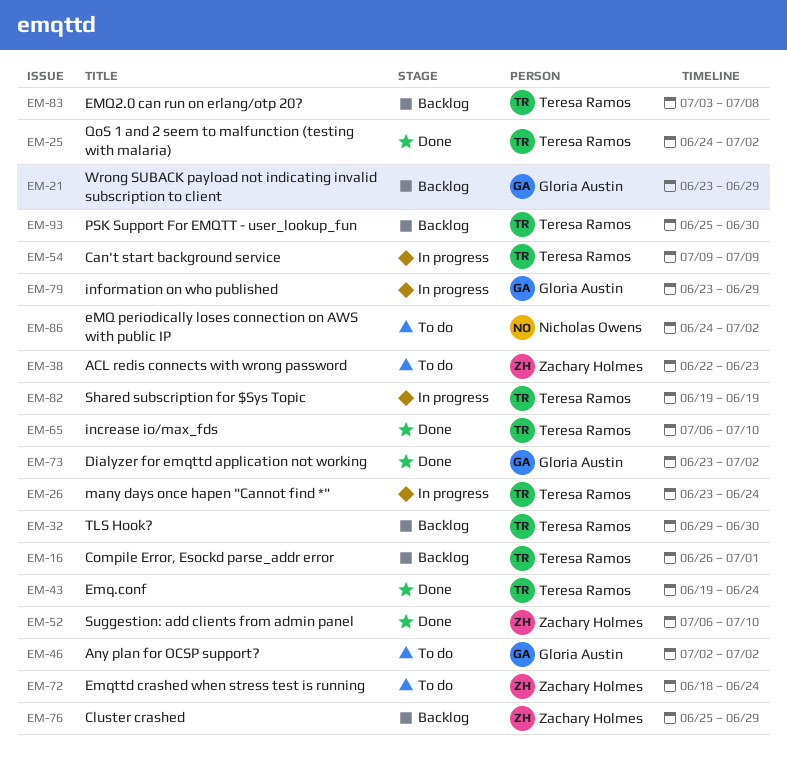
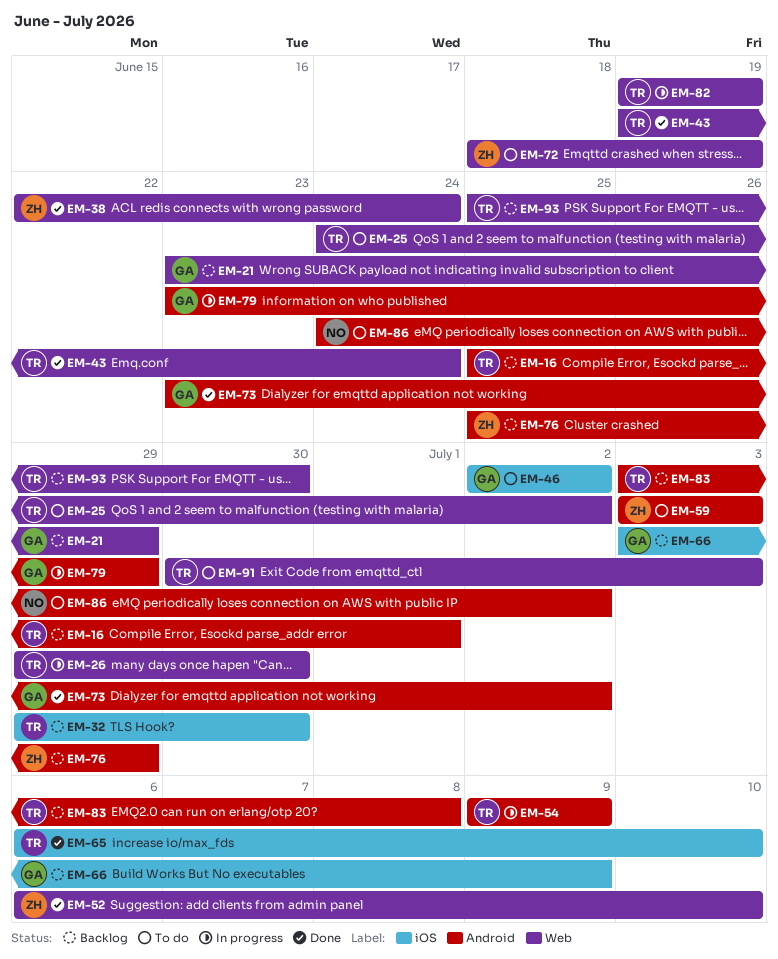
EM-16, start: Jun 26 -> Jun 25
EM-25, status: Done -> To do
EM-26, start: Jun 23 -> Jun 29
EM-26, due: Jun 24 -> Jun 30
EM-38, status: To do -> Done
EM-38, due: Jun 23 -> Jun 24
EM-59: none -> present
EM-66: none -> present
EM-72, due: Jun 24 -> Jun 19
EM-91: none -> present

